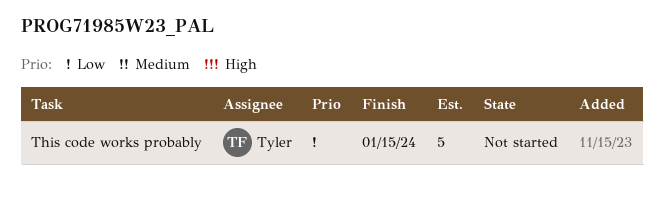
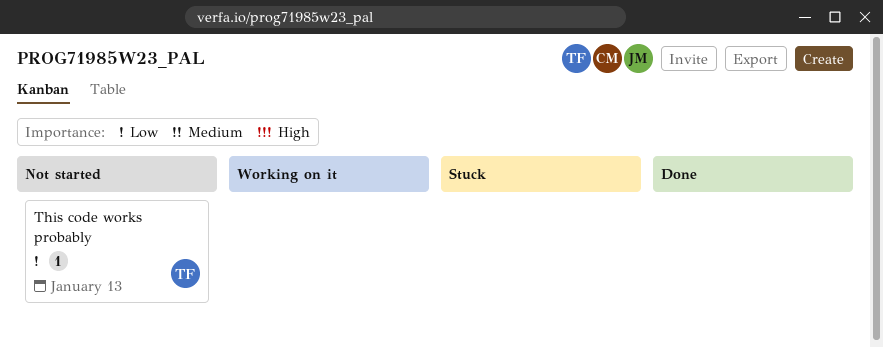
This code works probably, estimate: 5 -> 1
This code works probably, due: Jan 15 -> Jan 13

